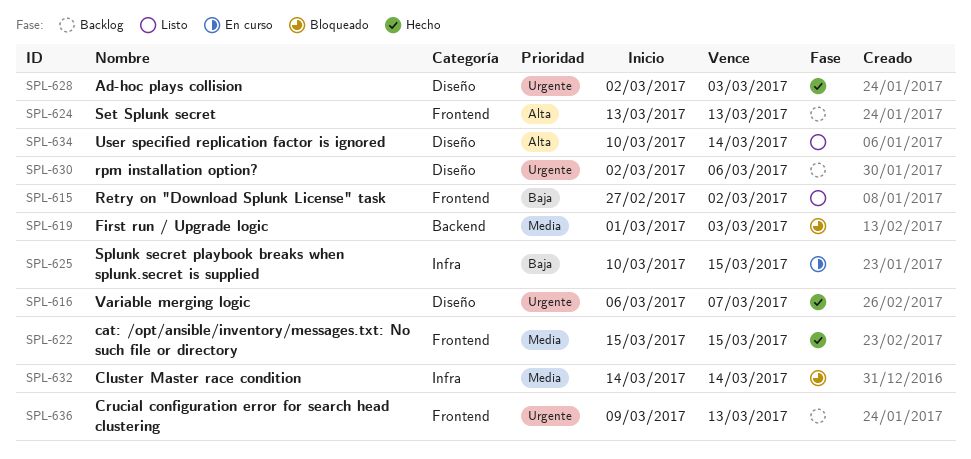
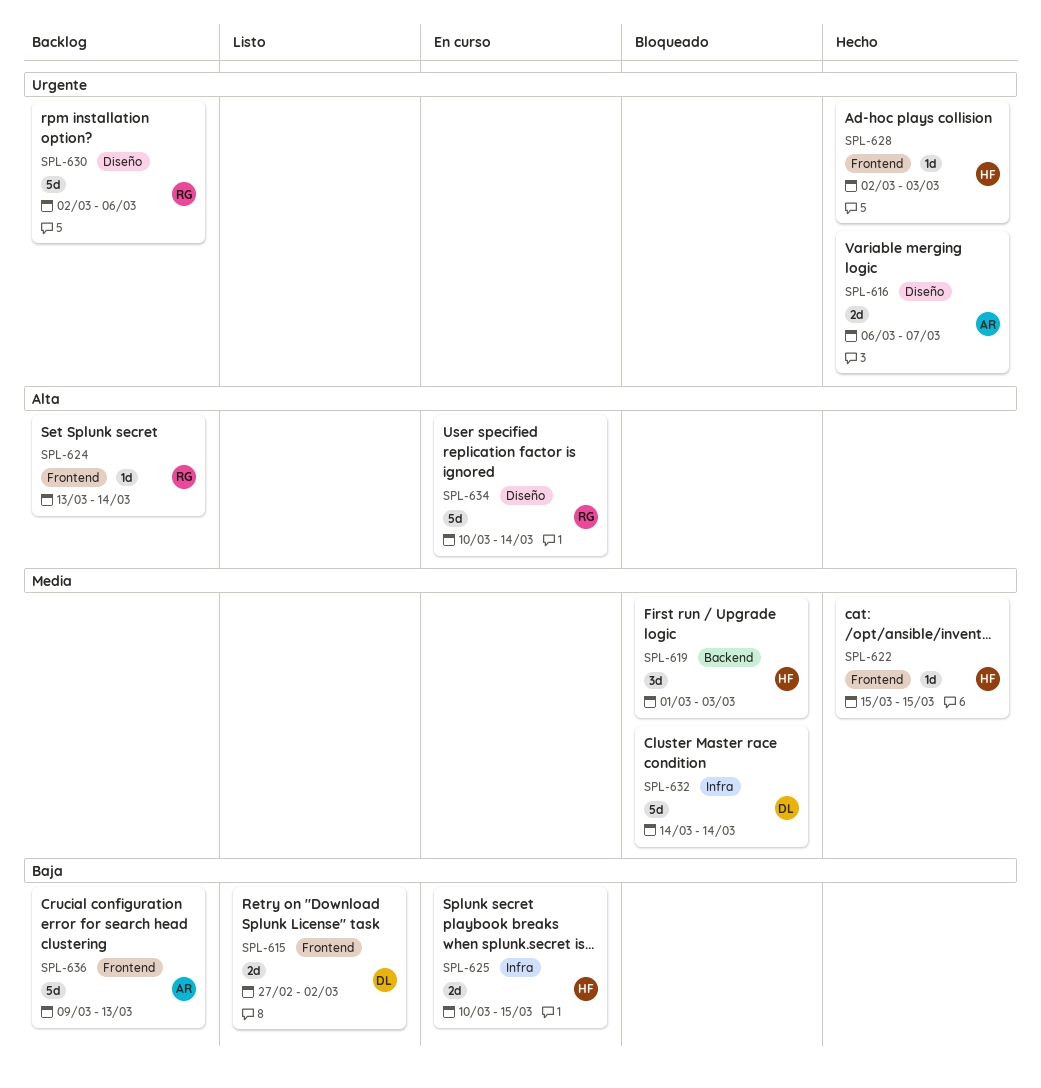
SPL-624, due: Mar 13 -> Mar 14
SPL-628, label: Diseño -> Frontend
SPL-634, status: Listo -> En curso
SPL-636, priority: Urgente -> Baja

